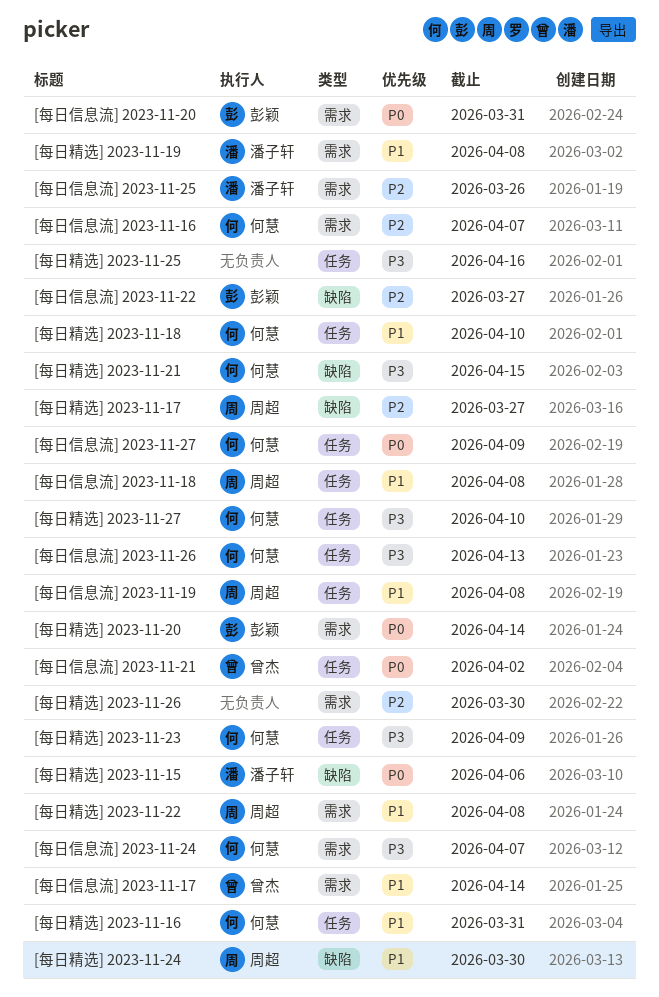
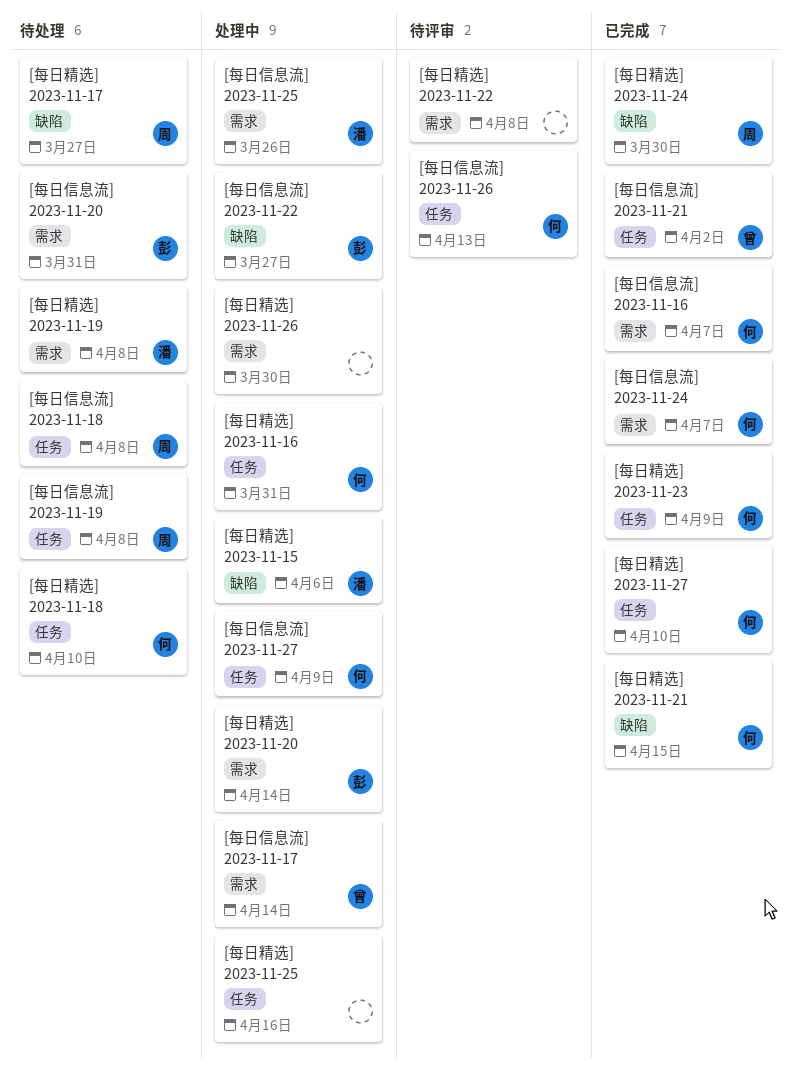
[每日精选] 2023-11-22, owner: 周超 -> none

